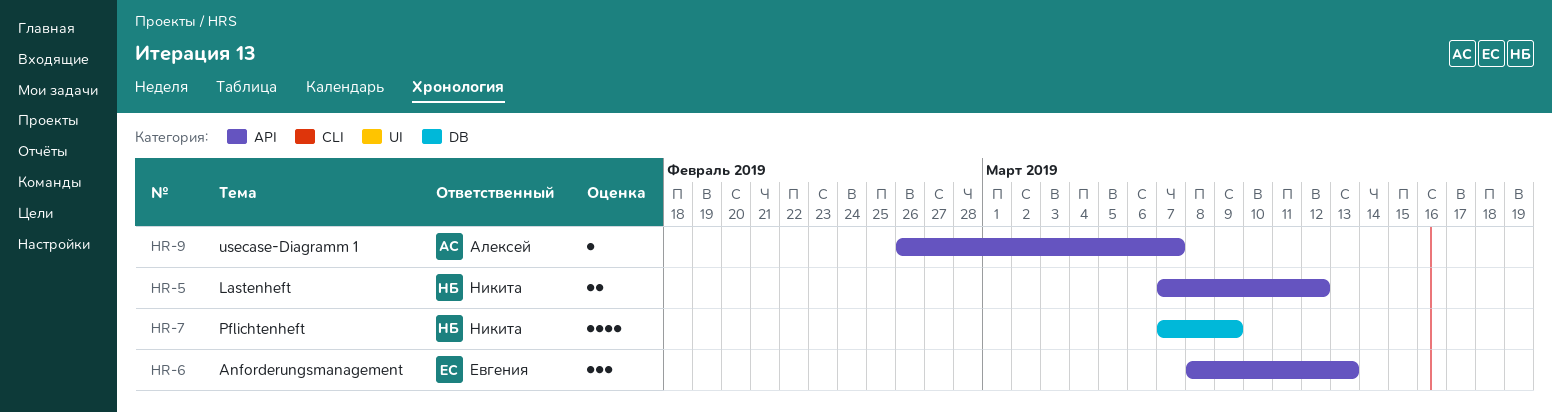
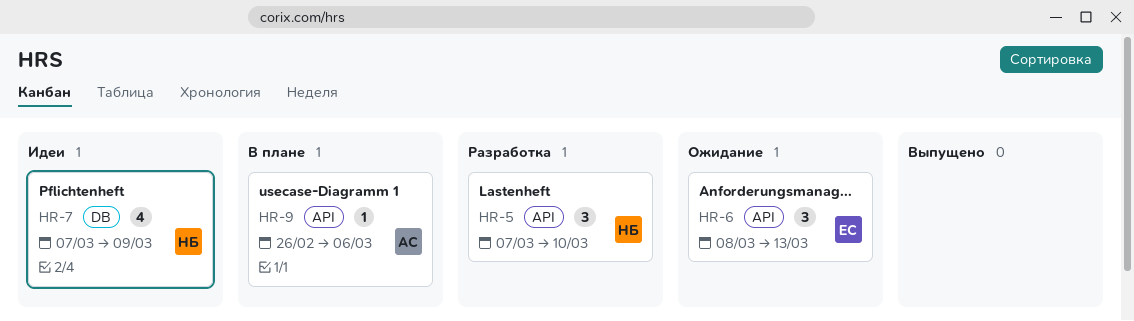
HR-5, estimate: 2 -> 3
HR-5, due: Mar 12 -> Mar 10
HR-9, due: Mar 7 -> Mar 6

